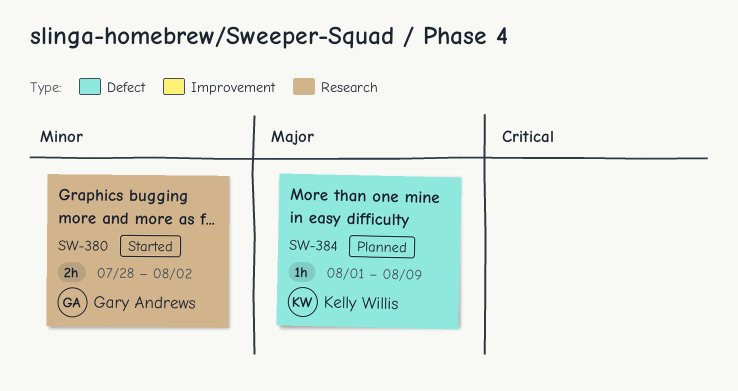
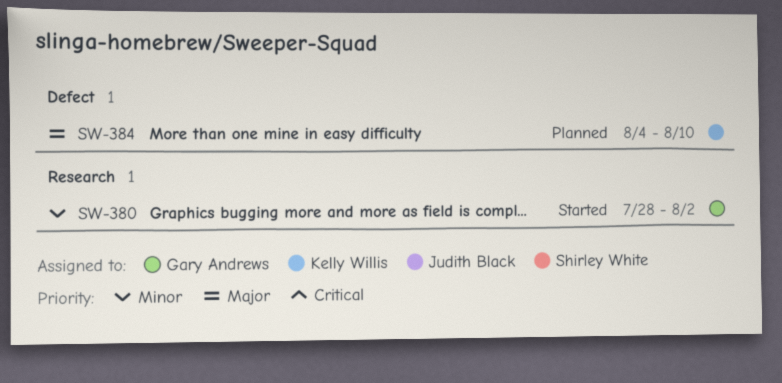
SW-384, start: Aug 1 -> Aug 4
SW-384, due: Aug 9 -> Aug 10

